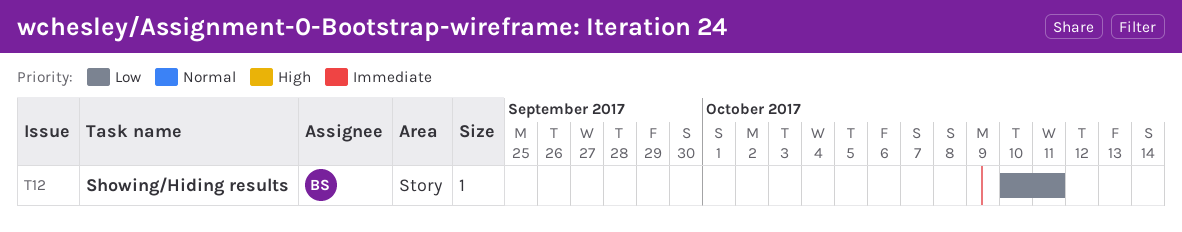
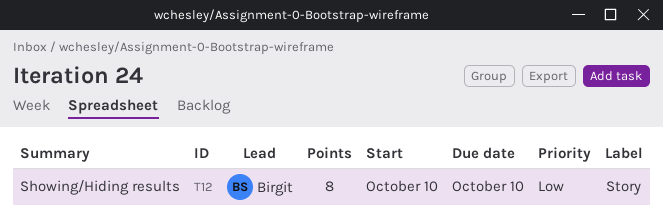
T12, estimate: 1 -> 8
T12, due: Oct 11 -> Oct 10

